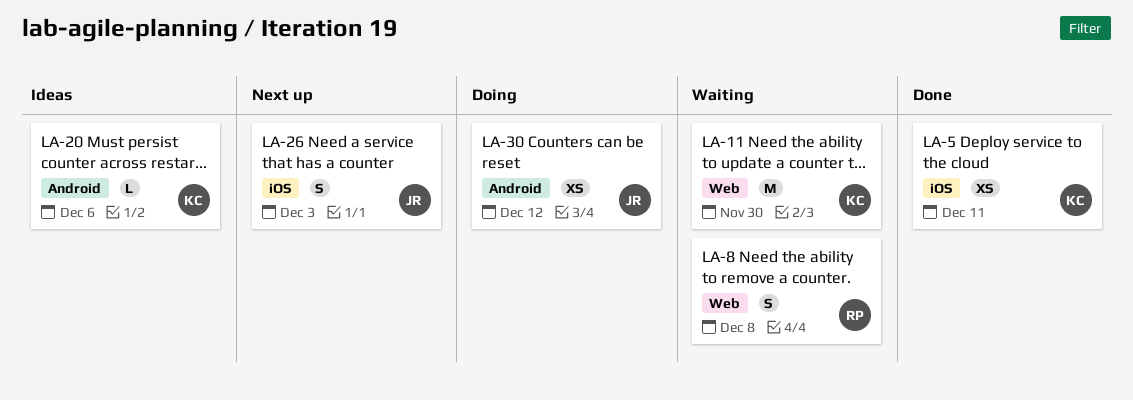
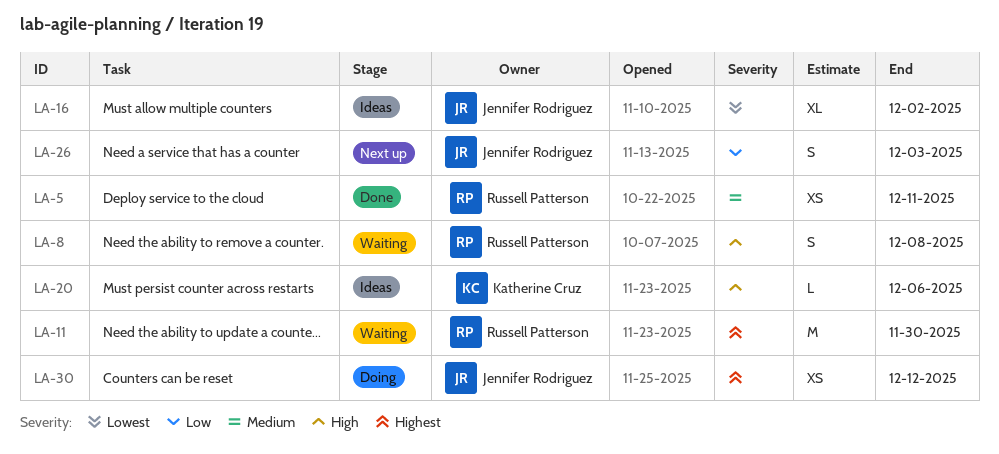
LA-5, owner: Katherine Cruz -> Russell Patterson
LA-11, owner: Katherine Cruz -> Russell Patterson
LA-16: none -> present

